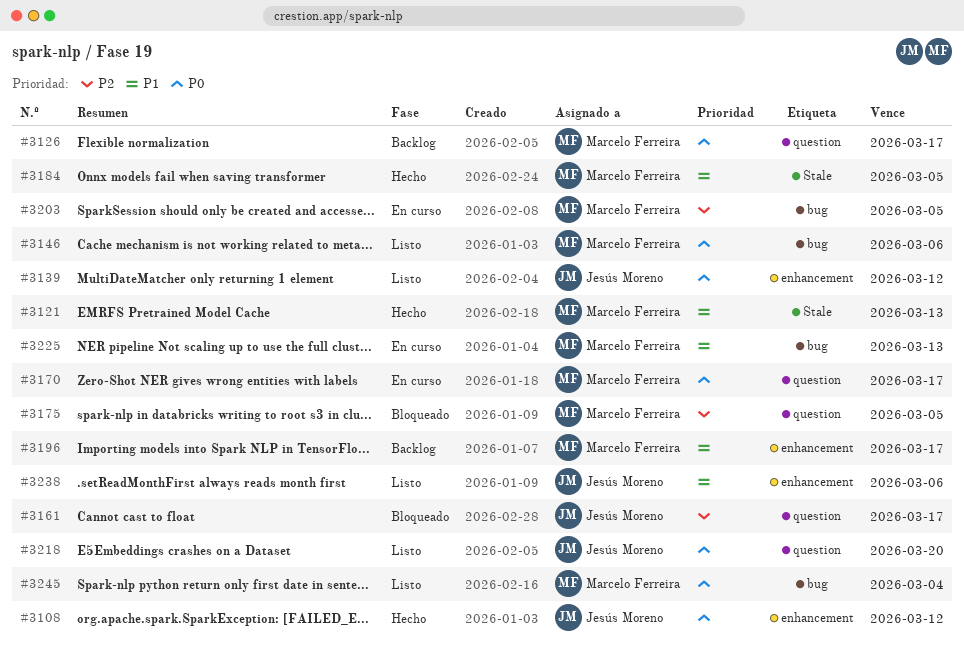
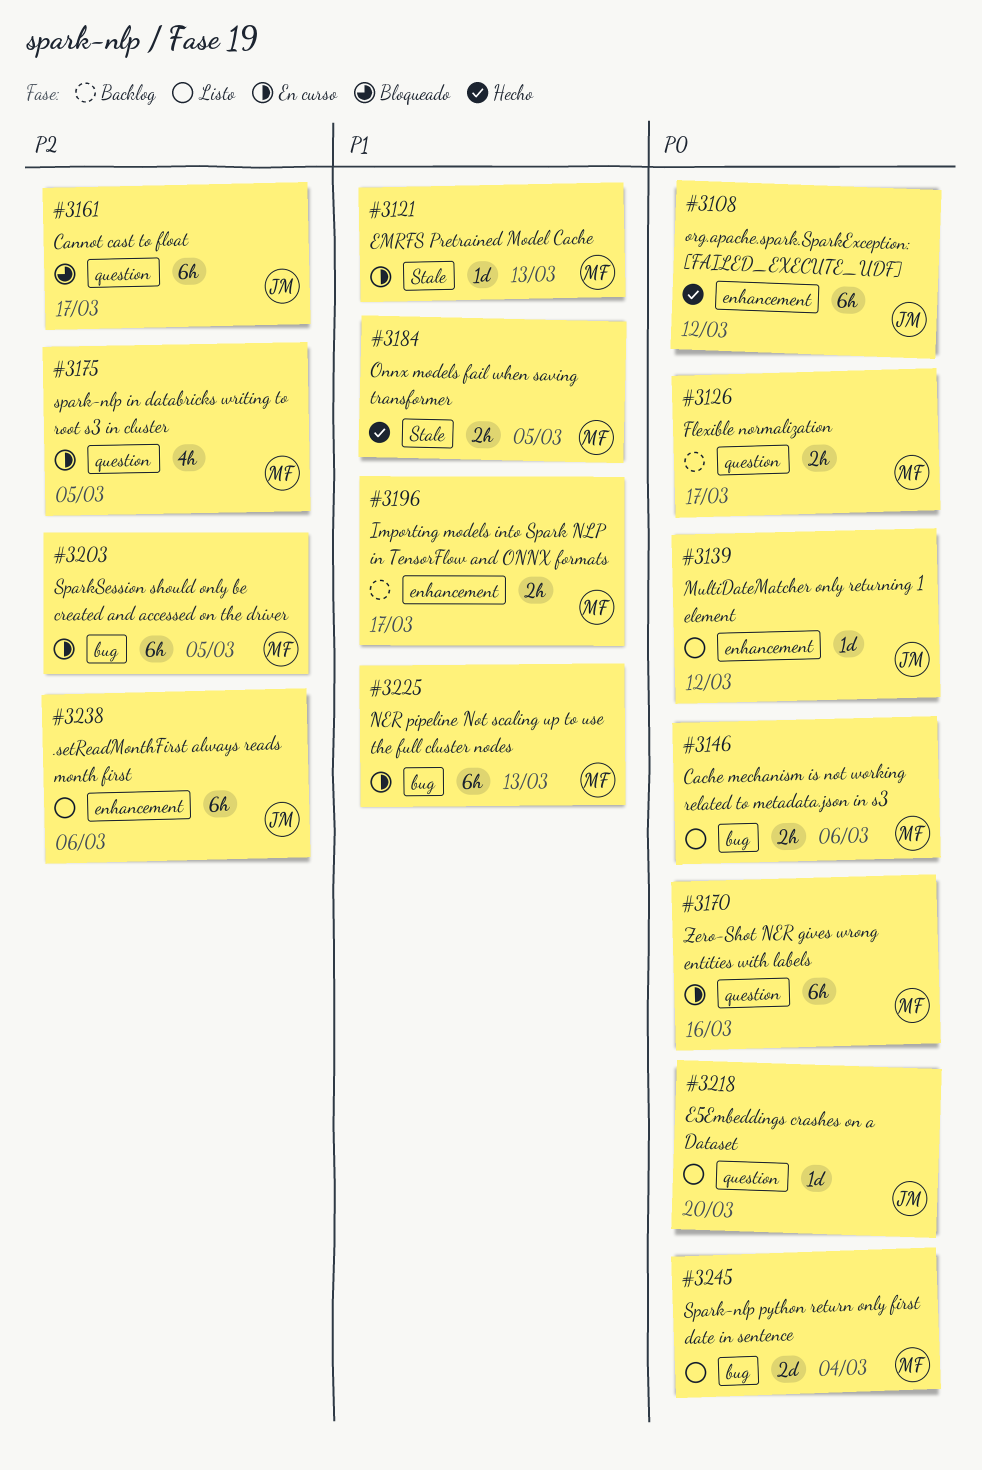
#3121, status: Hecho -> En curso
#3170, due: Mar 17 -> Mar 16
#3175, status: Bloqueado -> En curso
#3238, priority: P1 -> P2

